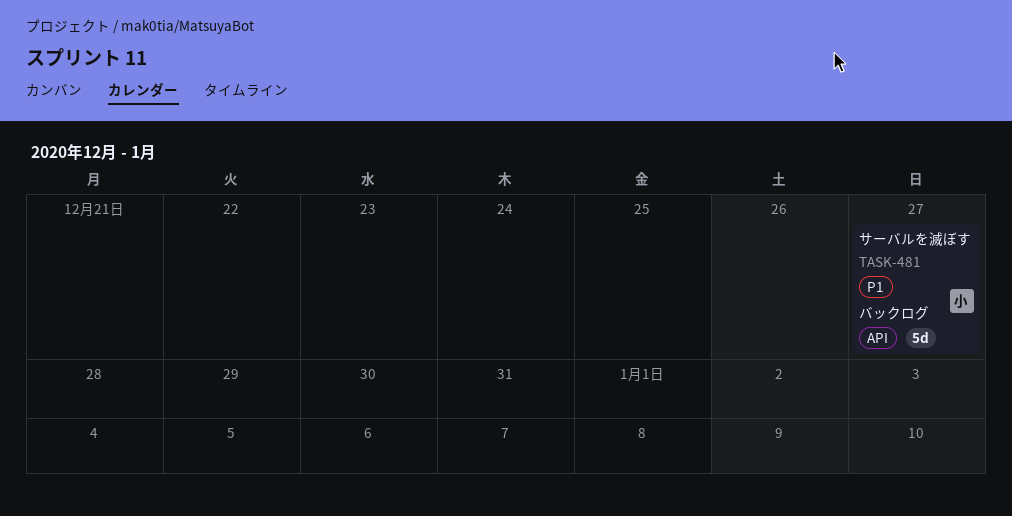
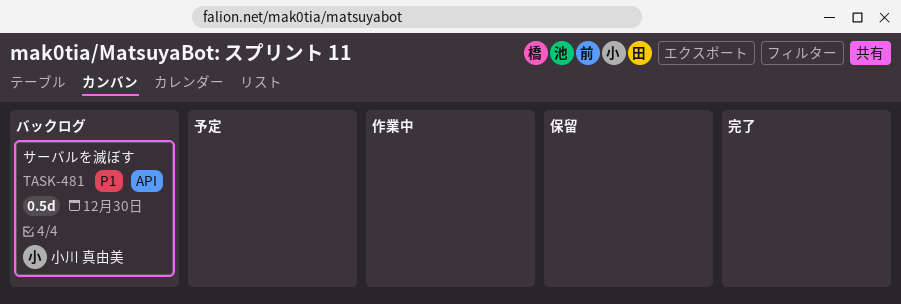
TASK-481, estimate: 5d -> 0.5d
TASK-481, due: Dec 27 -> Dec 30

